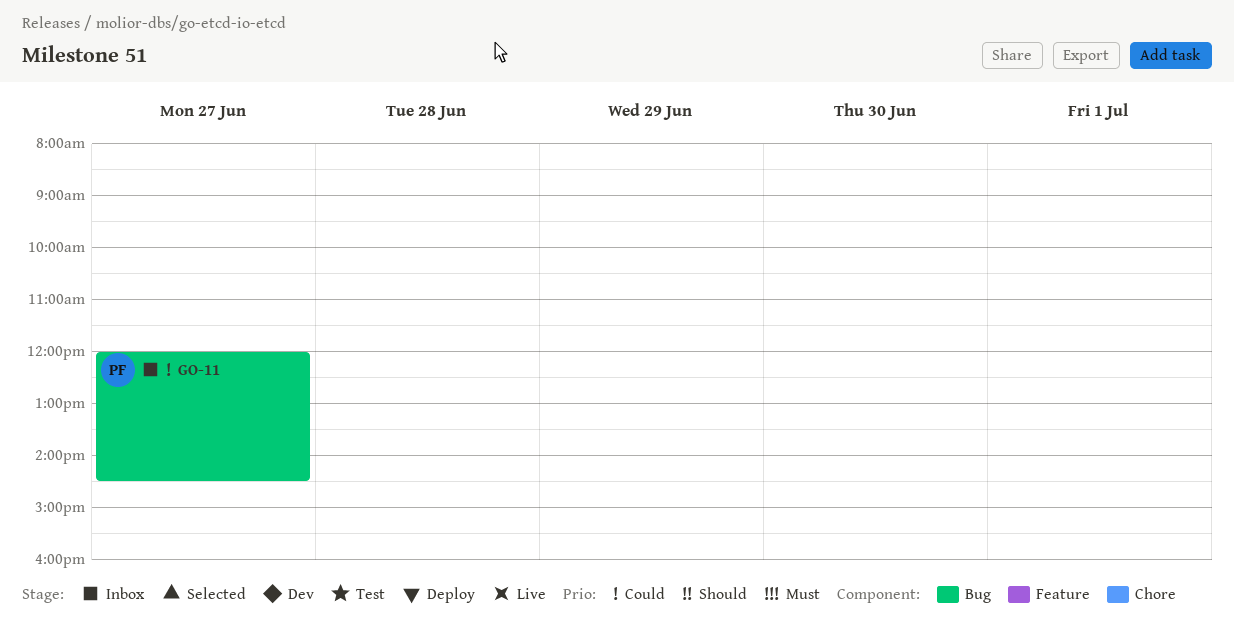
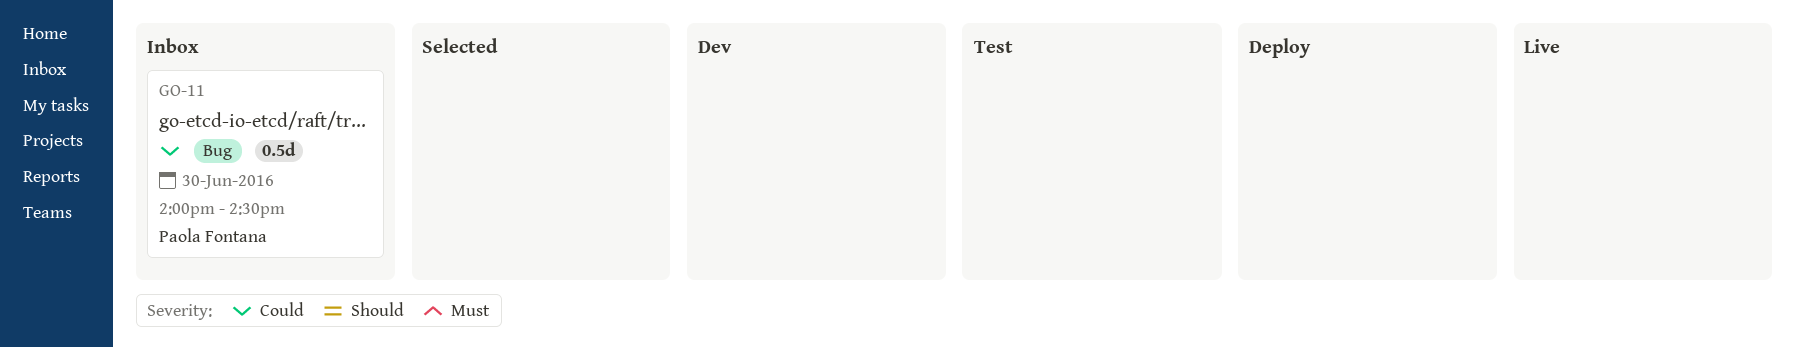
GO-11, day: Jun 27 -> Jun 30
GO-11, begins: 12:00 -> 14:00

